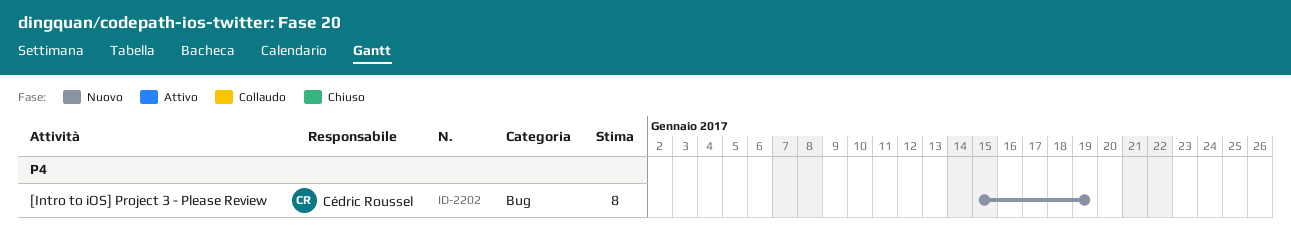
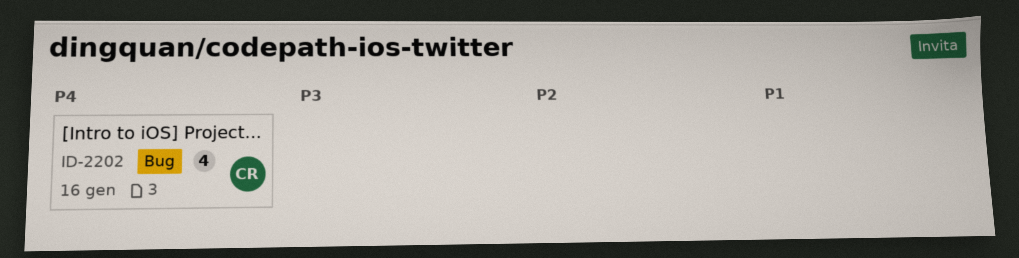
ID-2202, estimate: 8 -> 4
ID-2202, due: Jan 19 -> Jan 16

